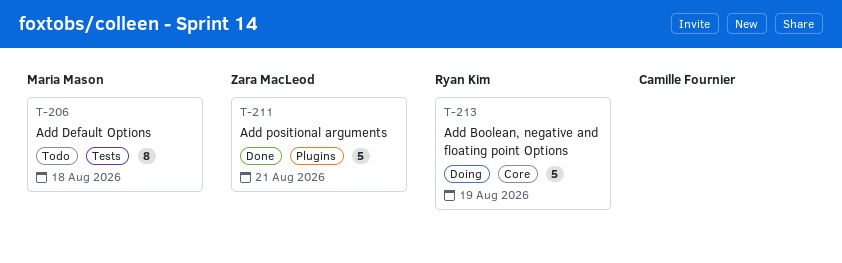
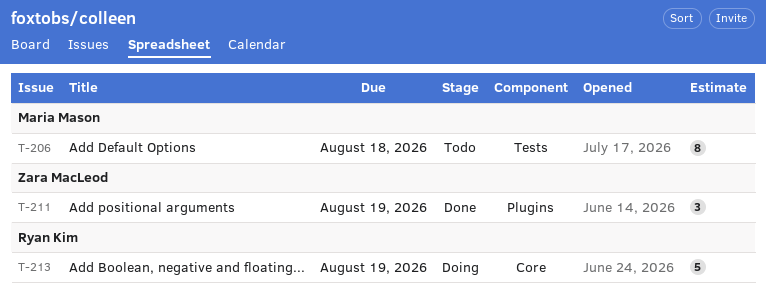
T-211, estimate: 5 -> 3
T-211, due: Aug 21 -> Aug 19

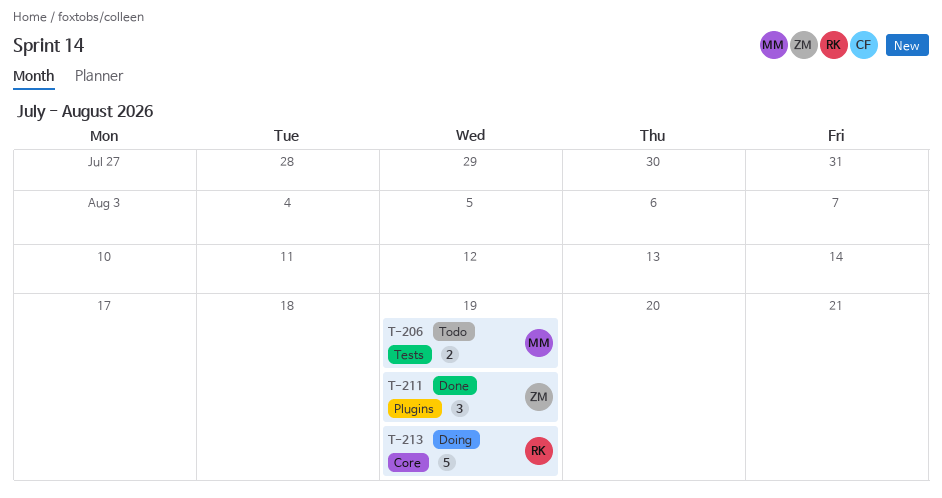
T-206, estimate: 8 -> 2
T-206, due: Aug 18 -> Aug 19

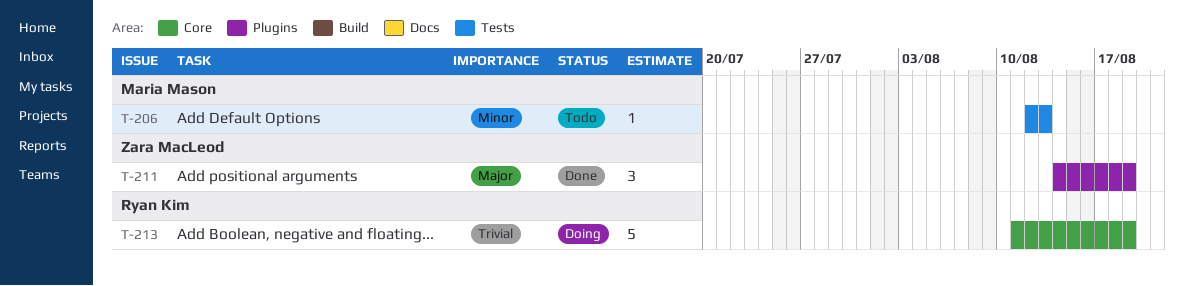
T-206, estimate: 2 -> 1
T-206, due: Aug 19 -> Aug 13

